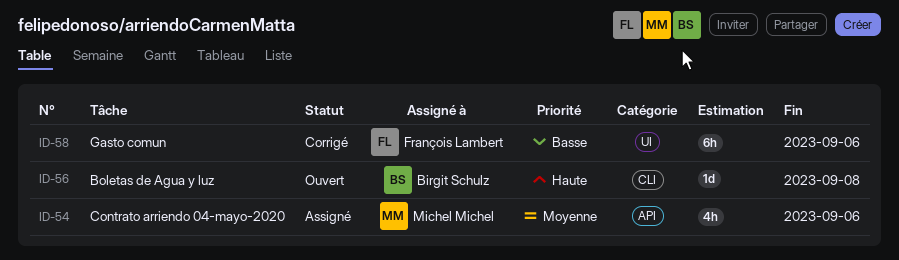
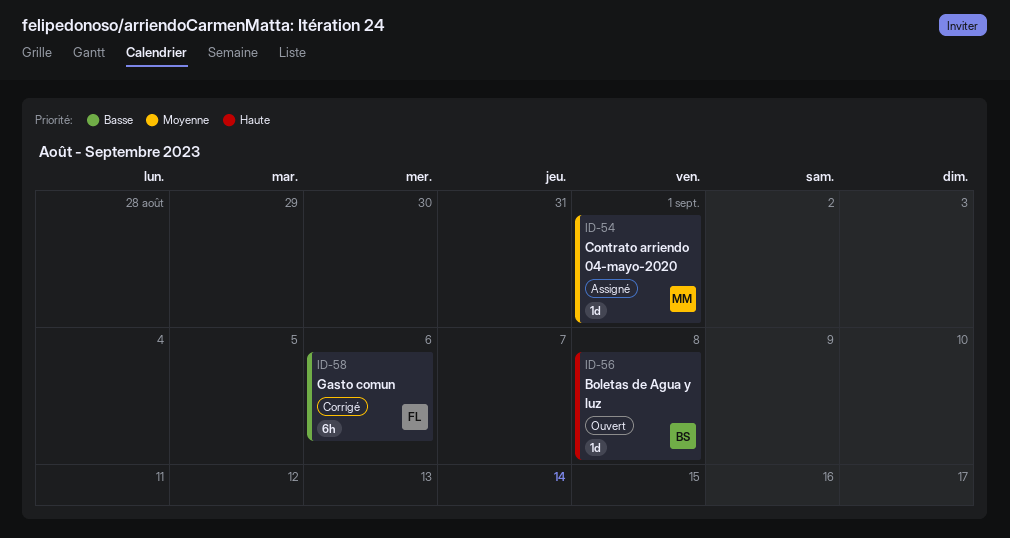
ID-54, estimate: 4h -> 1d
ID-54, due: Sep 6 -> Sep 1

